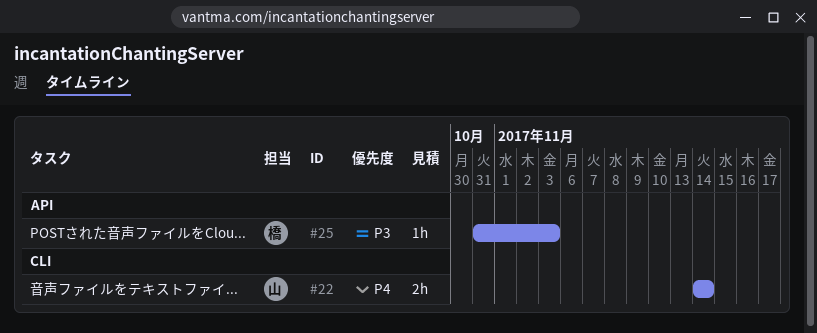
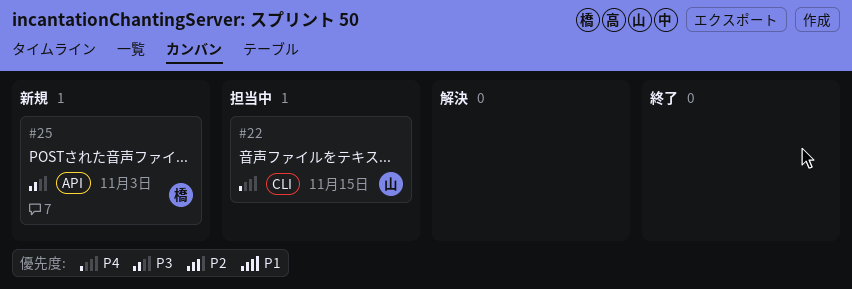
#22, due: Nov 14 -> Nov 15

